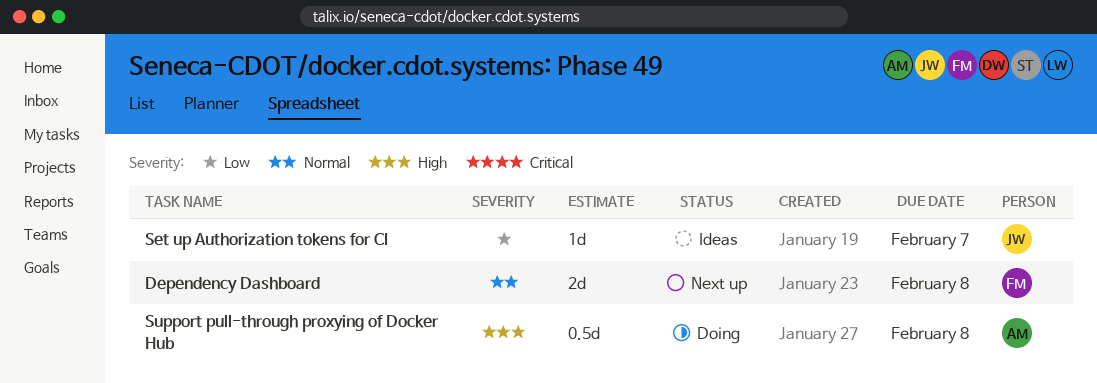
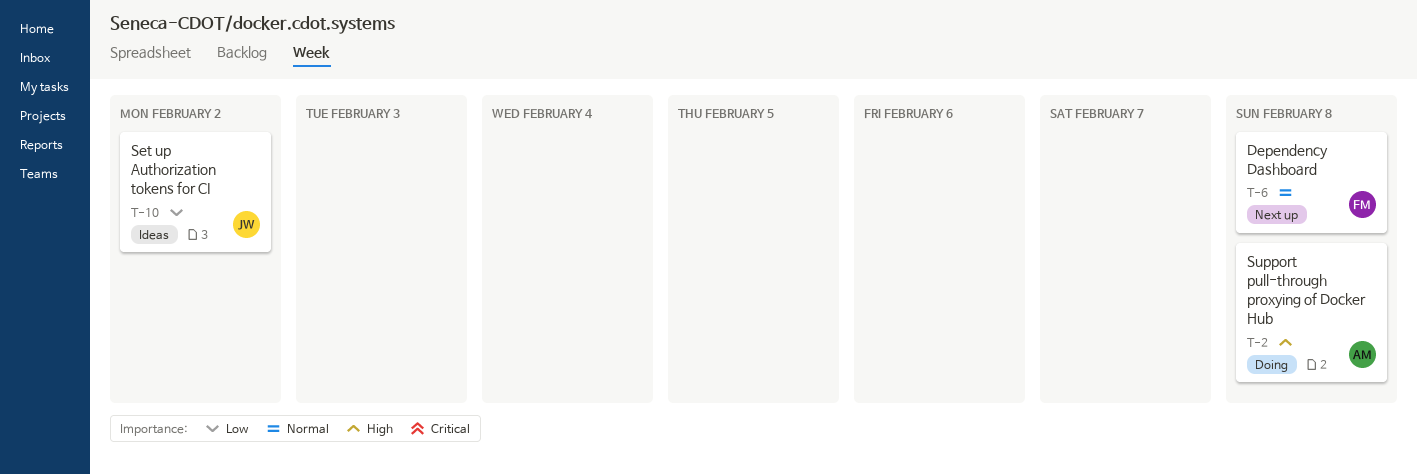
Set up Authorization tokens for CI, due: Feb 7 -> Feb 2

